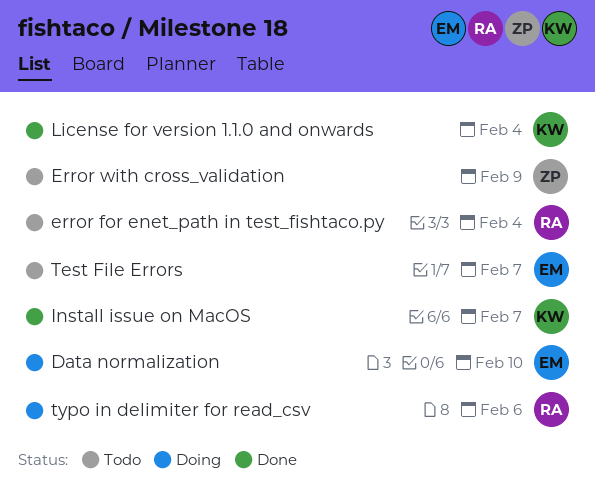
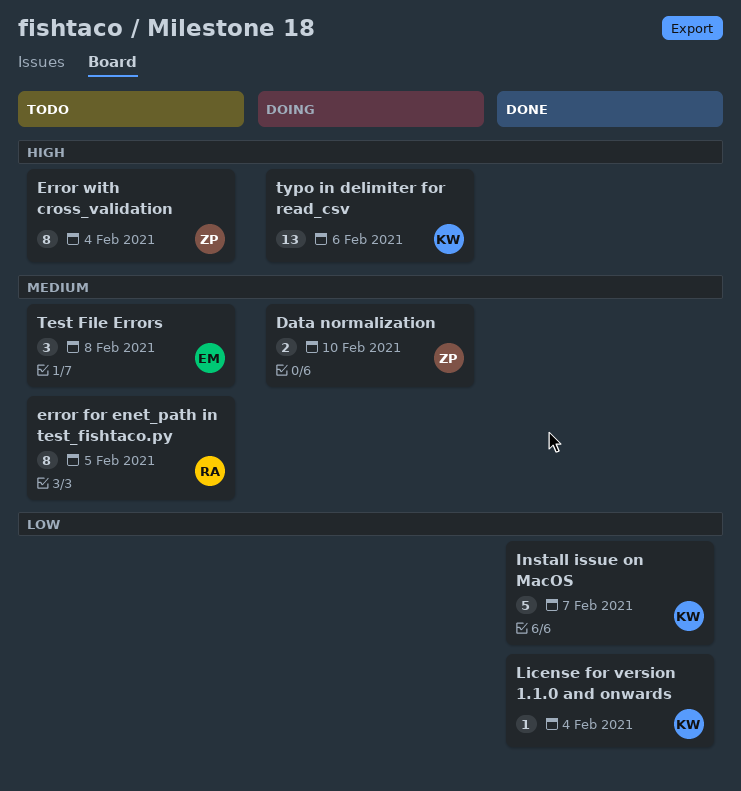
Data normalization, owner: EM -> ZP
error for enet_path in test_fishtaco.py, due: Feb 4 -> Feb 5
Error with cross_validation, due: Feb 9 -> Feb 4
Test File Errors, due: Feb 7 -> Feb 8
typo in delimiter for read_csv, owner: RA -> KW

